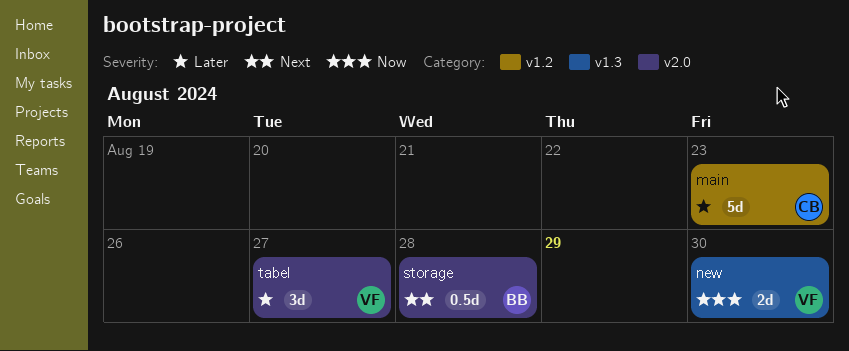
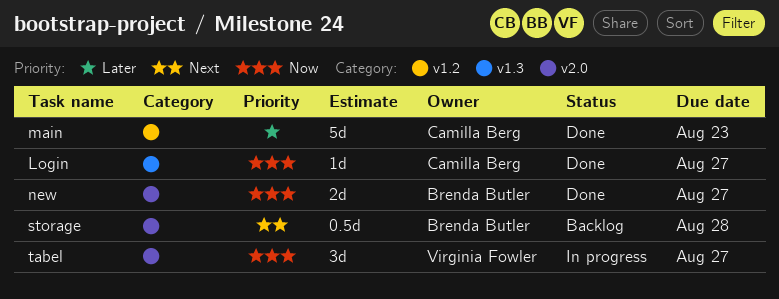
Login: none -> present
new, owner: Virginia Fowler -> Brenda Butler
new, label: v1.3 -> v2.0
new, due: Aug 30 -> Aug 27
tabel, priority: Later -> Now

